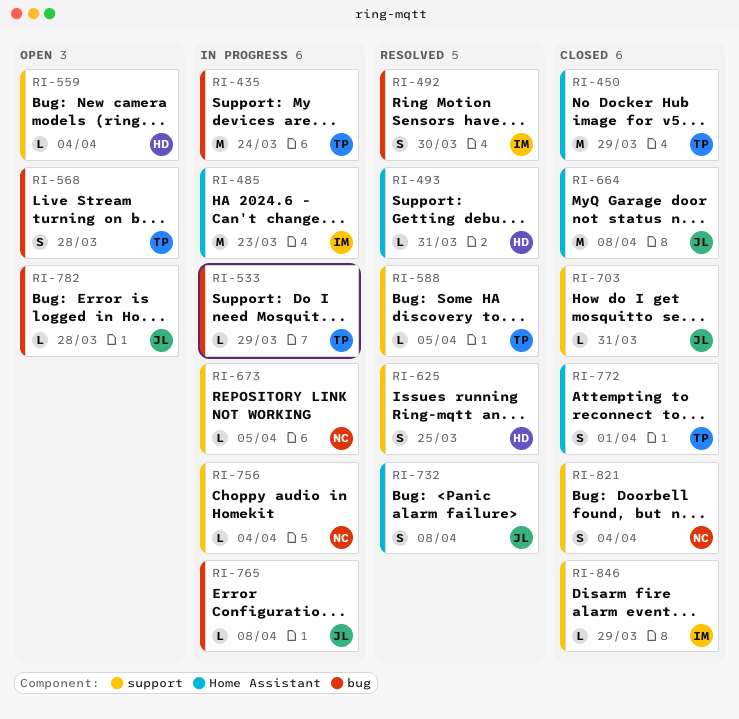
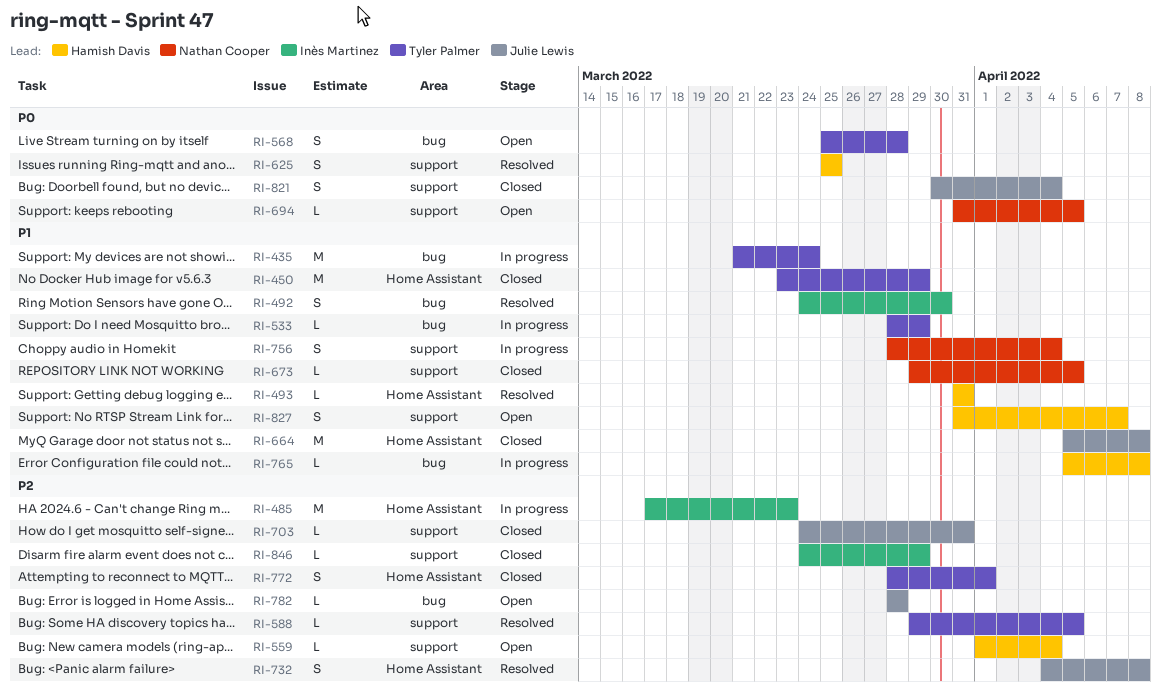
RI-673, status: In progress -> Closed
RI-694: none -> present
RI-756, estimate: L -> S
RI-765, owner: Julie Lewis -> Hamish Davis
RI-821, owner: Nathan Cooper -> Julie Lewis
RI-827: none -> present

